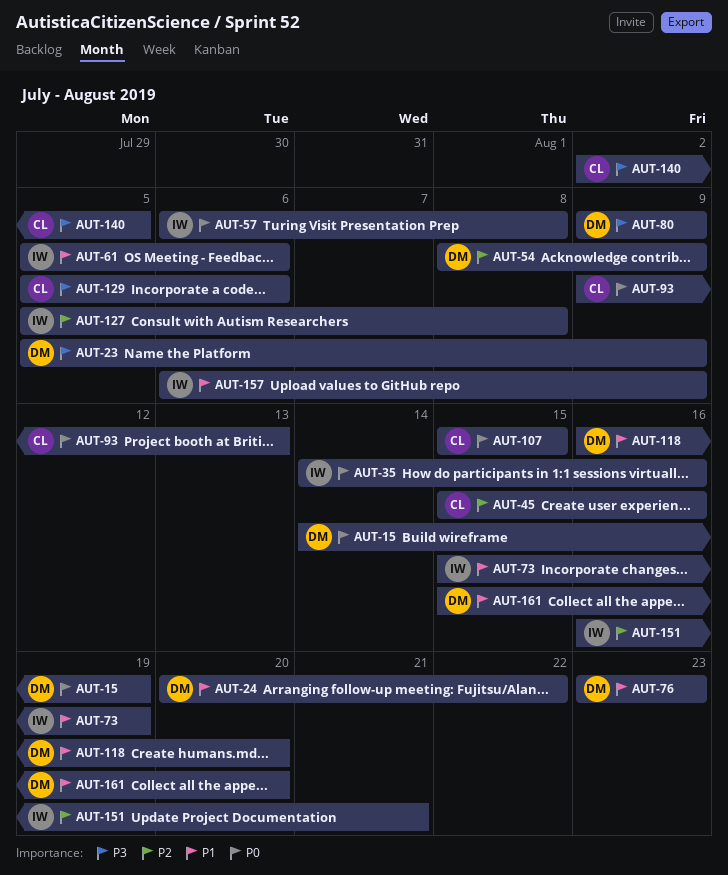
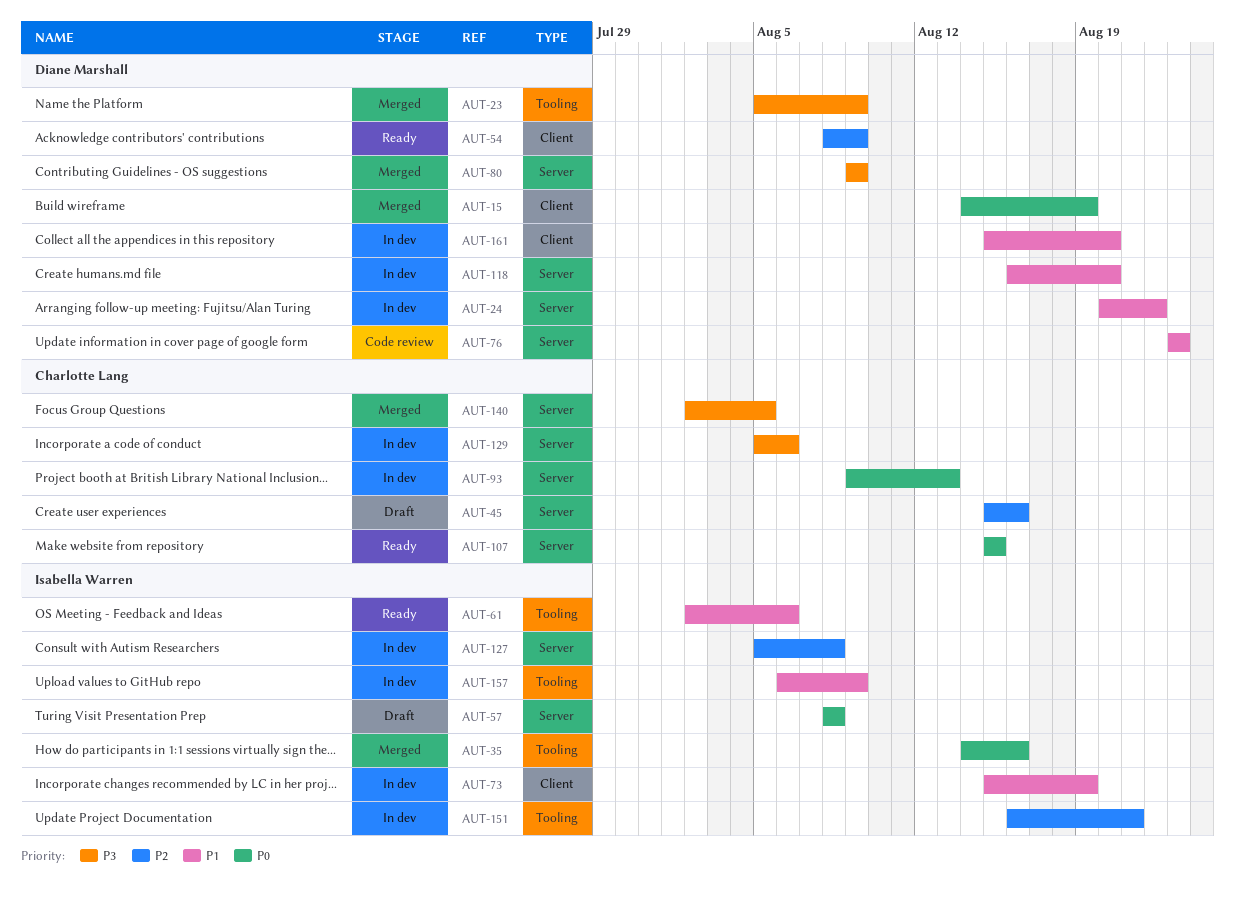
AUT-57, start: Aug 6 -> Aug 8
AUT-61, start: Aug 5 -> Aug 2

